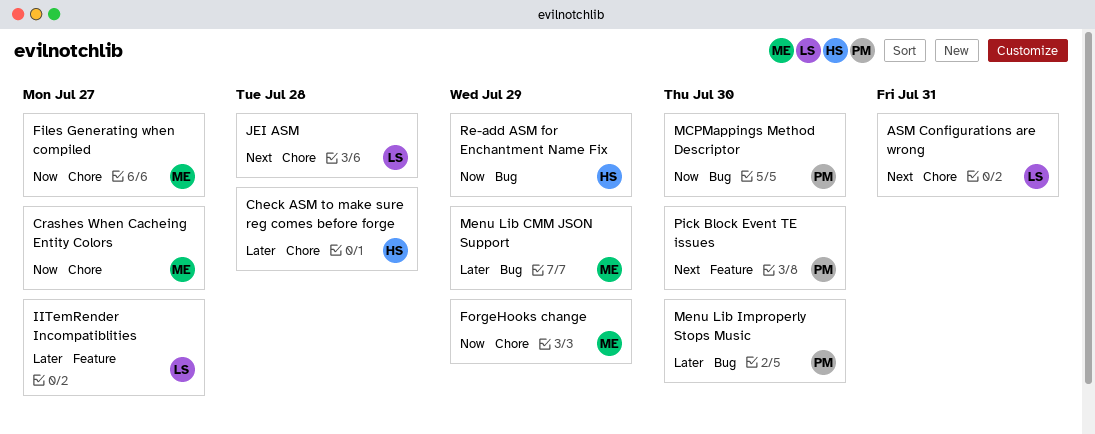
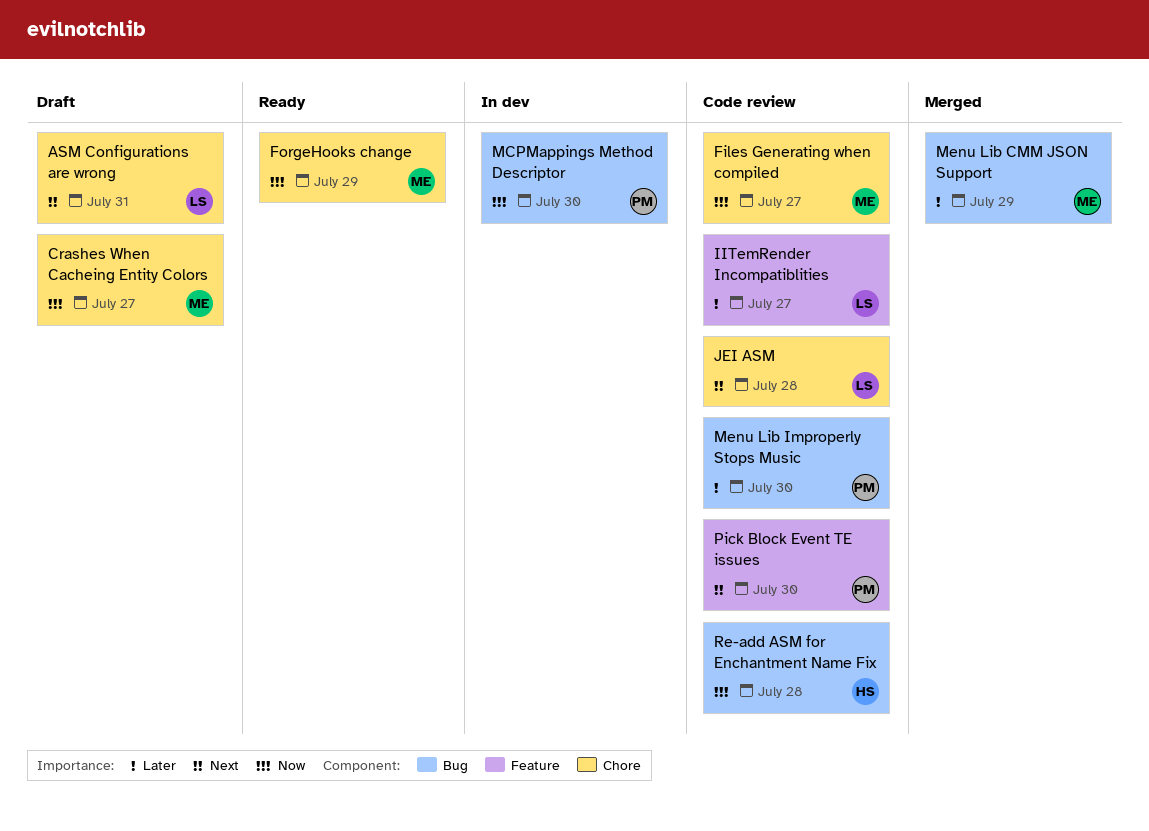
Check ASM to make sure reg comes before forge: present -> none
Re-add ASM for Enchantment Name Fix, due: Jul 29 -> Jul 28

